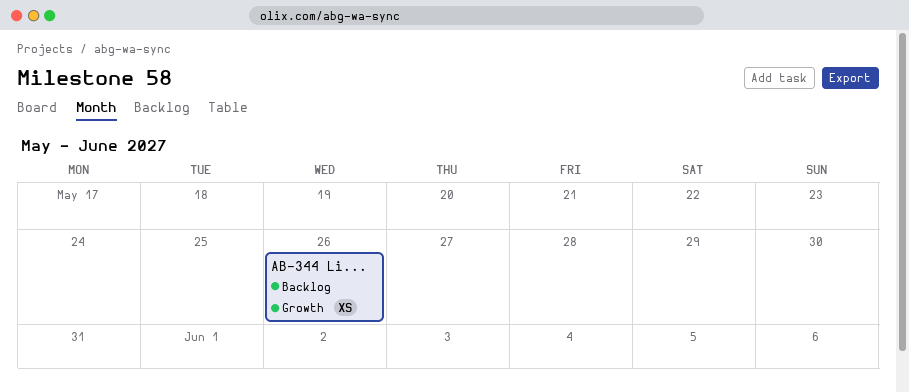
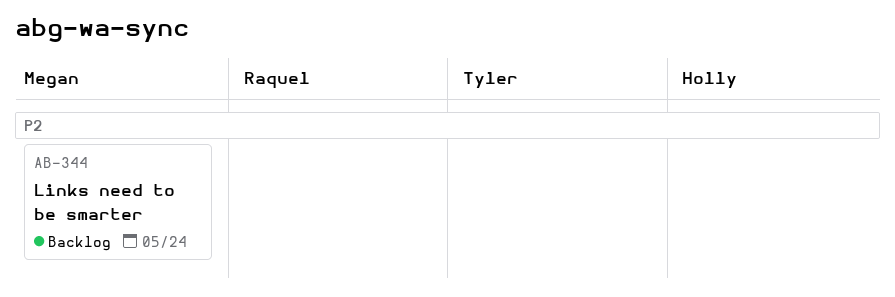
AB-344, due: May 26 -> May 24

